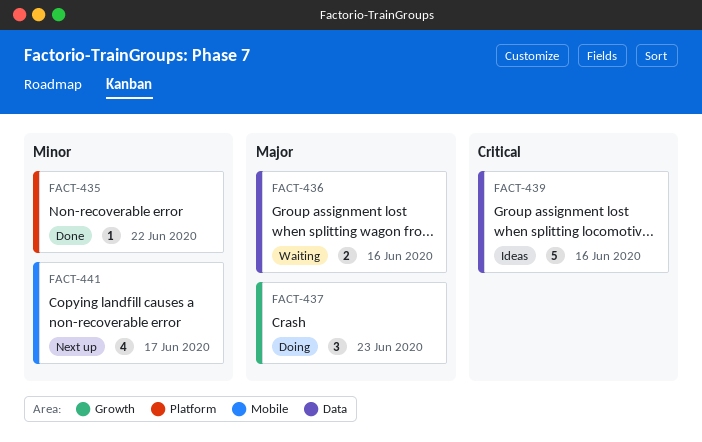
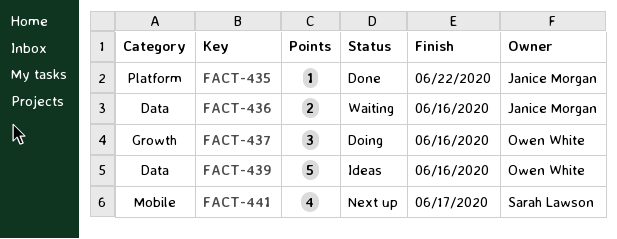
FACT-437, due: Jun 23 -> Jun 16

